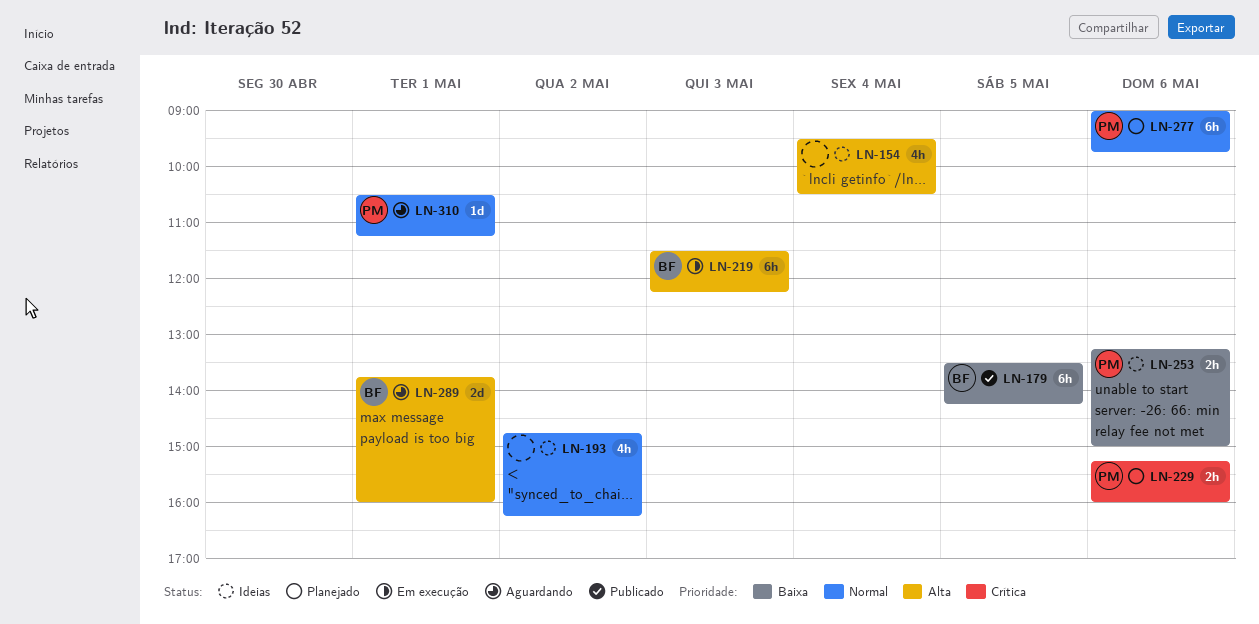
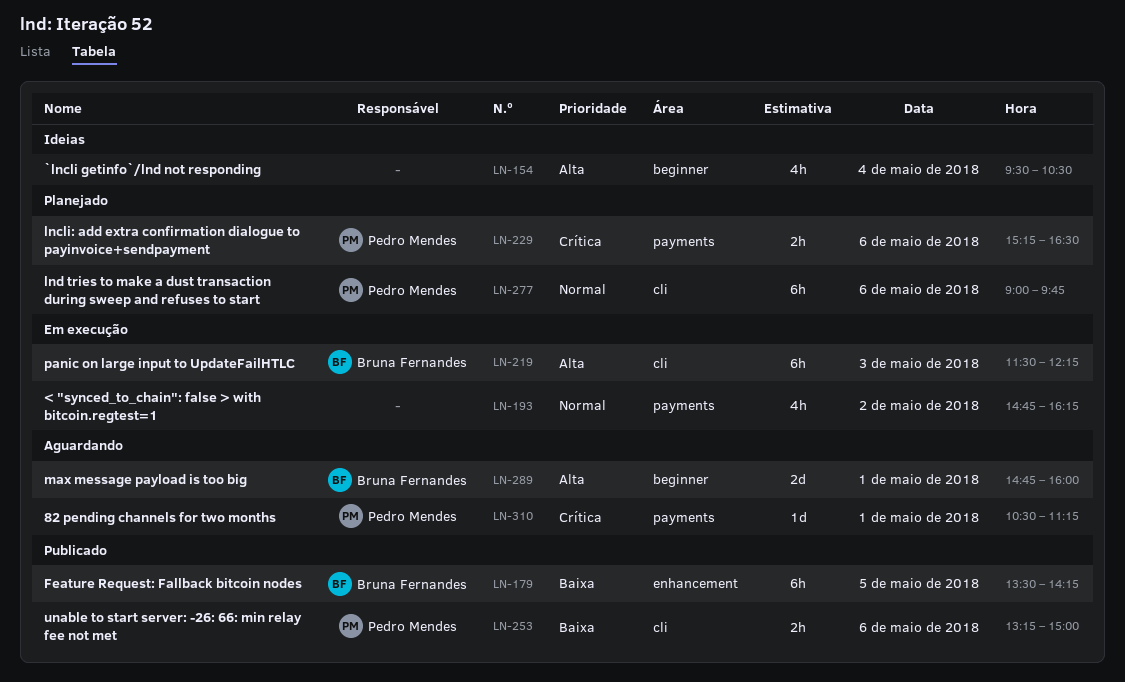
LN-193, status: Ideias -> Em execução
LN-229, ends: 16:00 -> 16:30
LN-253, status: Ideias -> Publicado
LN-289, begins: 13:45 -> 14:45
LN-310, priority: Normal -> Crítica

